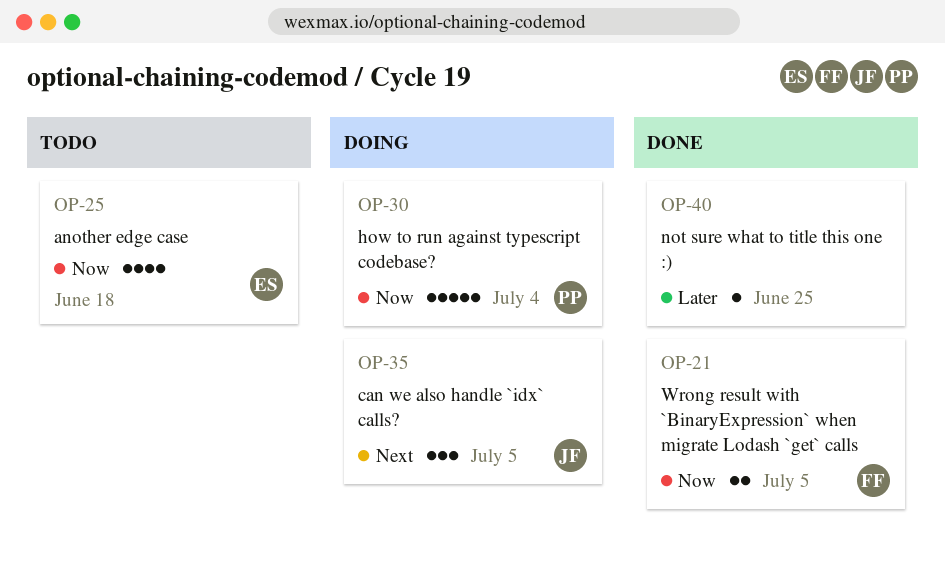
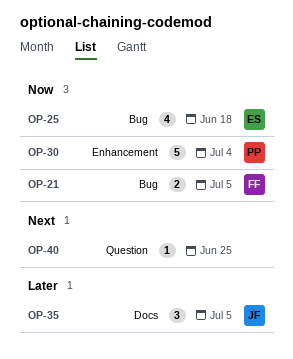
OP-35, priority: Next -> Later
OP-40, priority: Later -> Next

